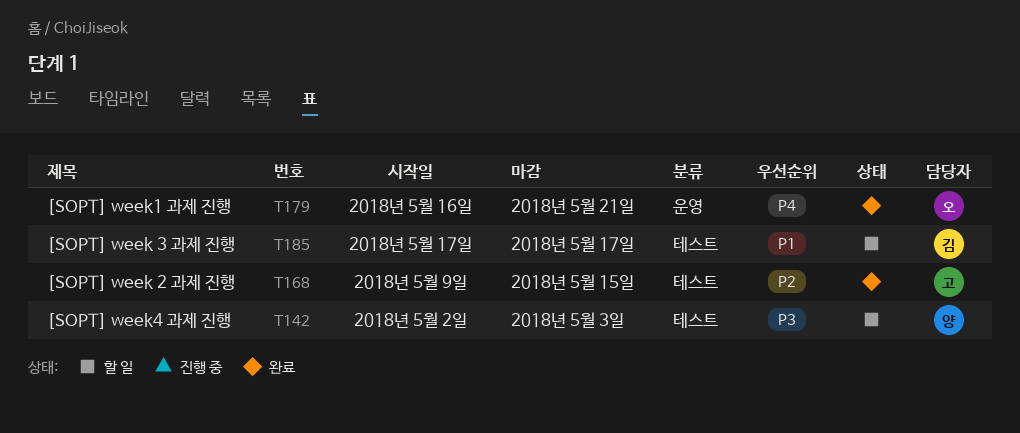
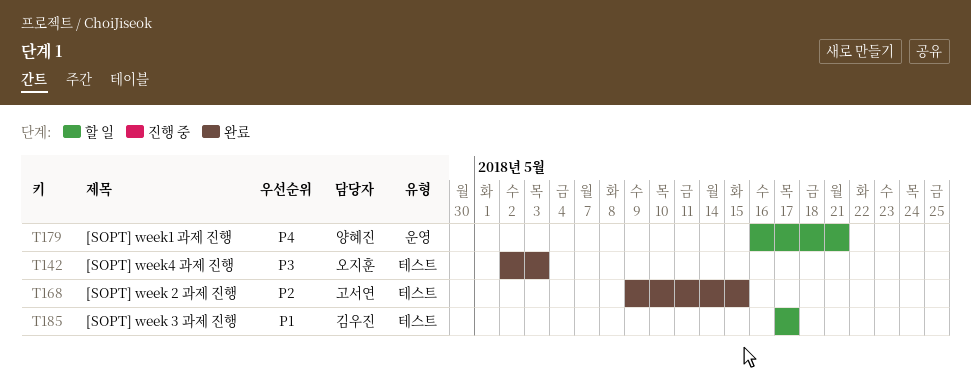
T142, status: 할 일 -> 완료
T142, owner: 양혜진 -> 오지훈
T179, status: 완료 -> 할 일
T179, owner: 오지훈 -> 양혜진

